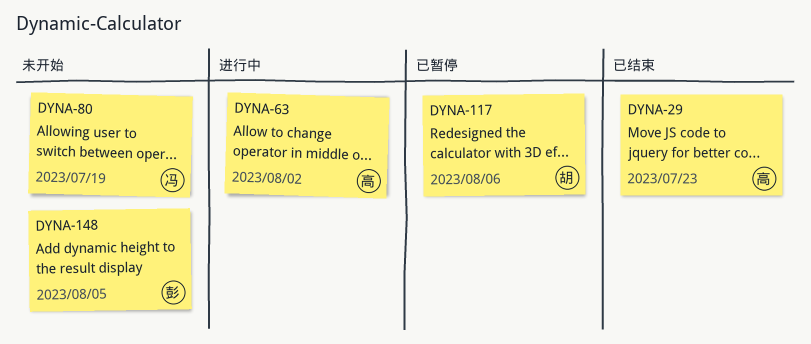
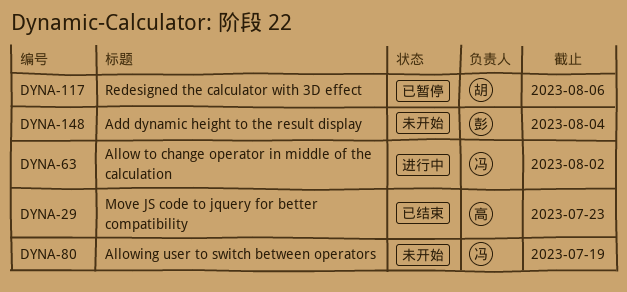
DYNA-63, owner: 高 -> 冯
DYNA-148, due: Aug 5 -> Aug 4

